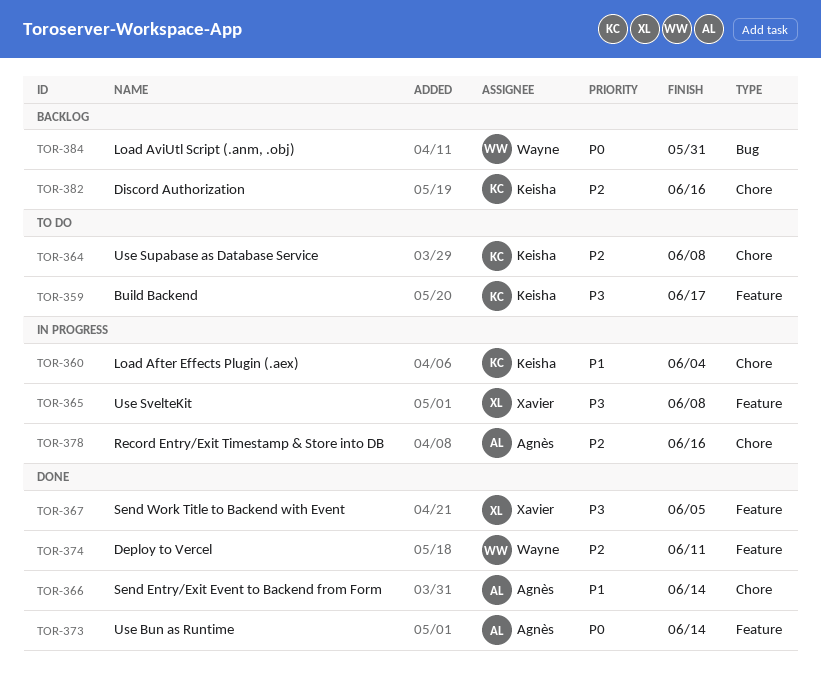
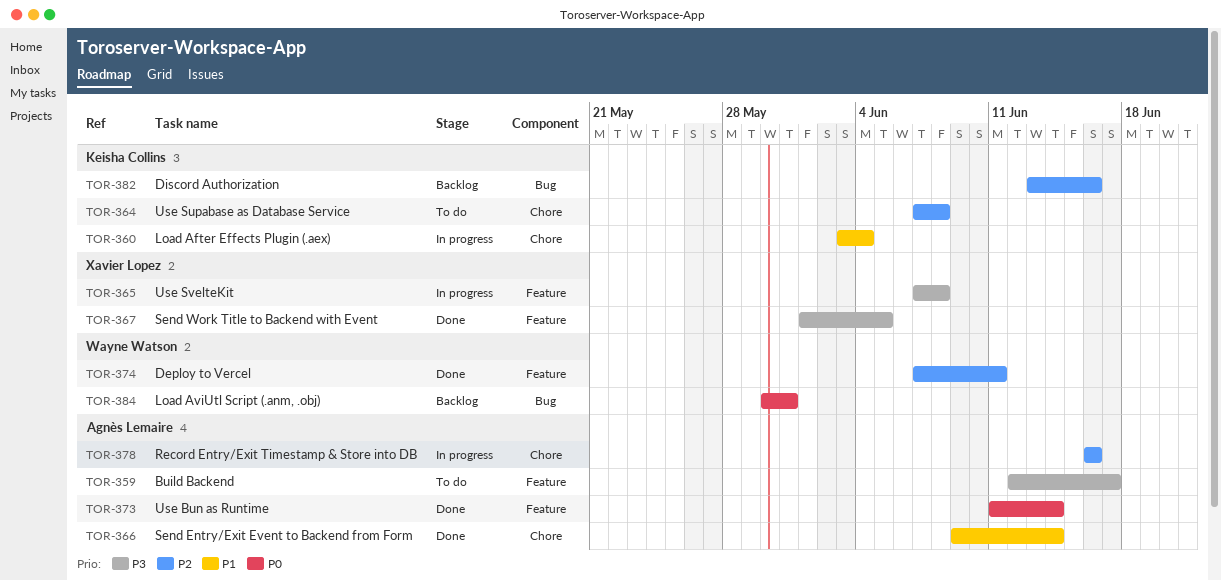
TOR-359, owner: Keisha Collins -> Agnès Lemaire
TOR-382, label: Chore -> Bug

